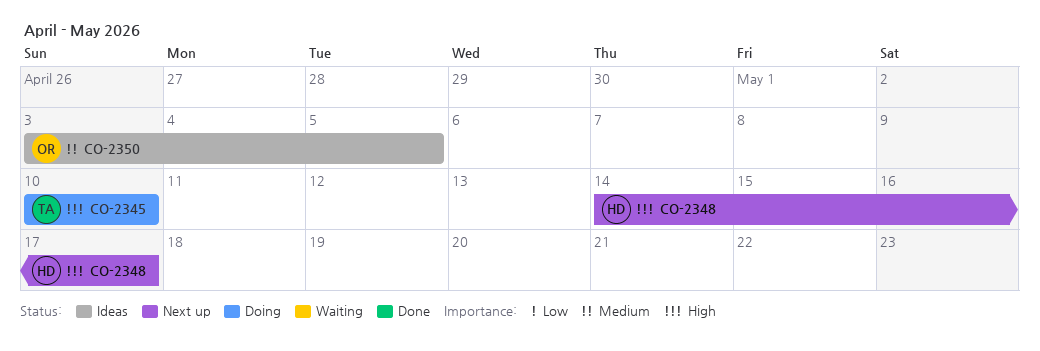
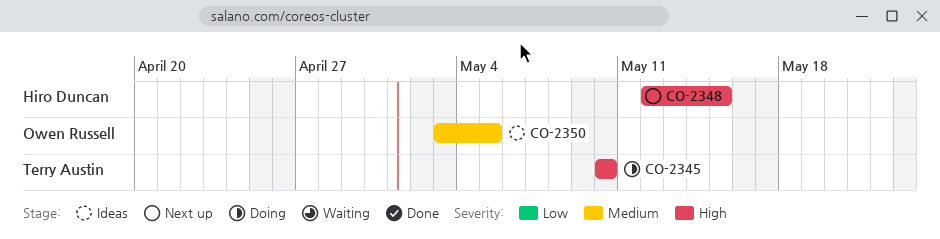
CO-2348, start: May 14 -> May 12
CO-2348, due: May 17 -> May 15

